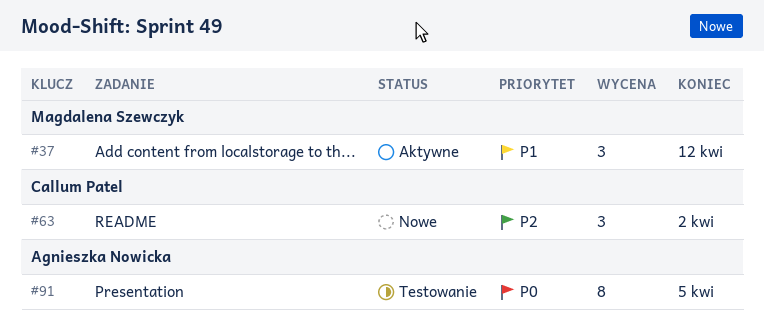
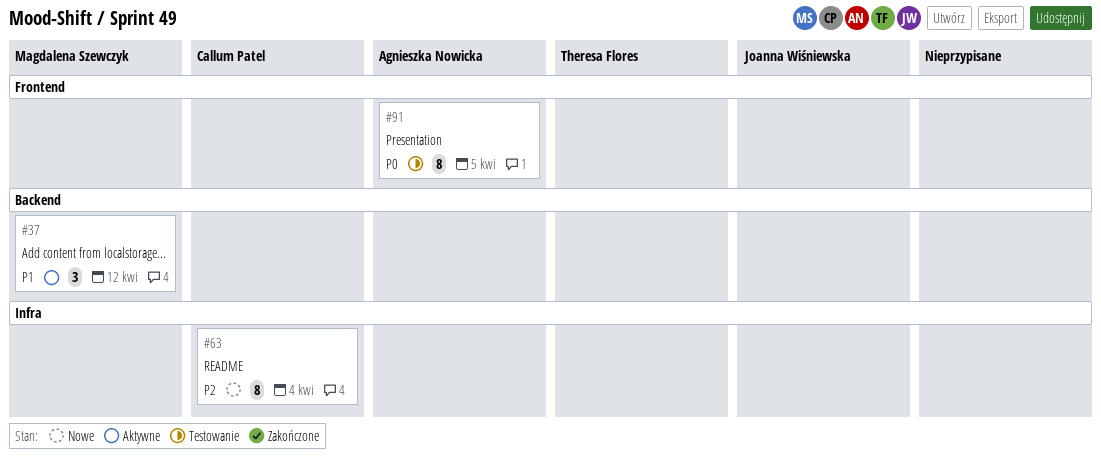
#63, estimate: 3 -> 8
#63, due: Apr 2 -> Apr 4

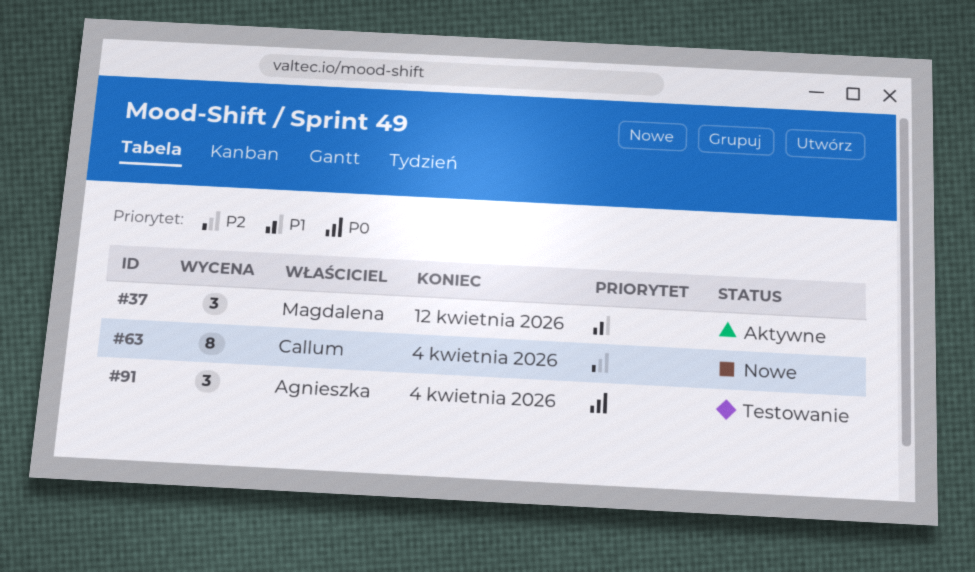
#91, estimate: 8 -> 3
#91, due: Apr 5 -> Apr 4

